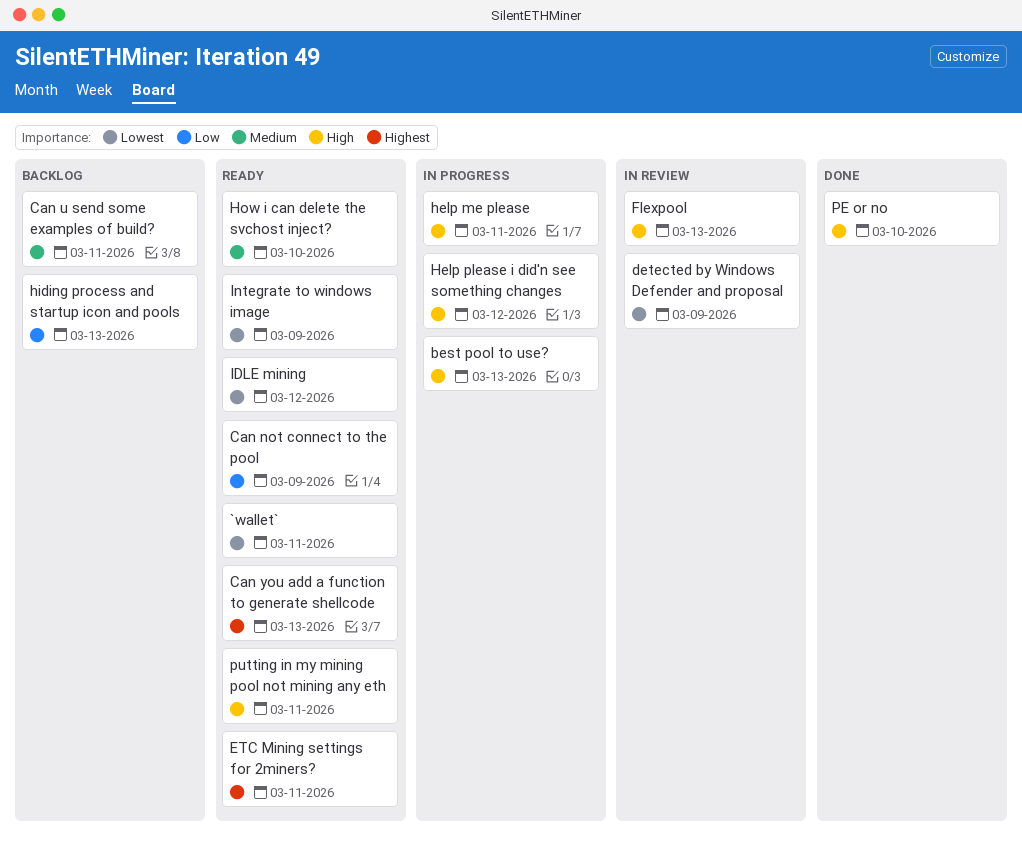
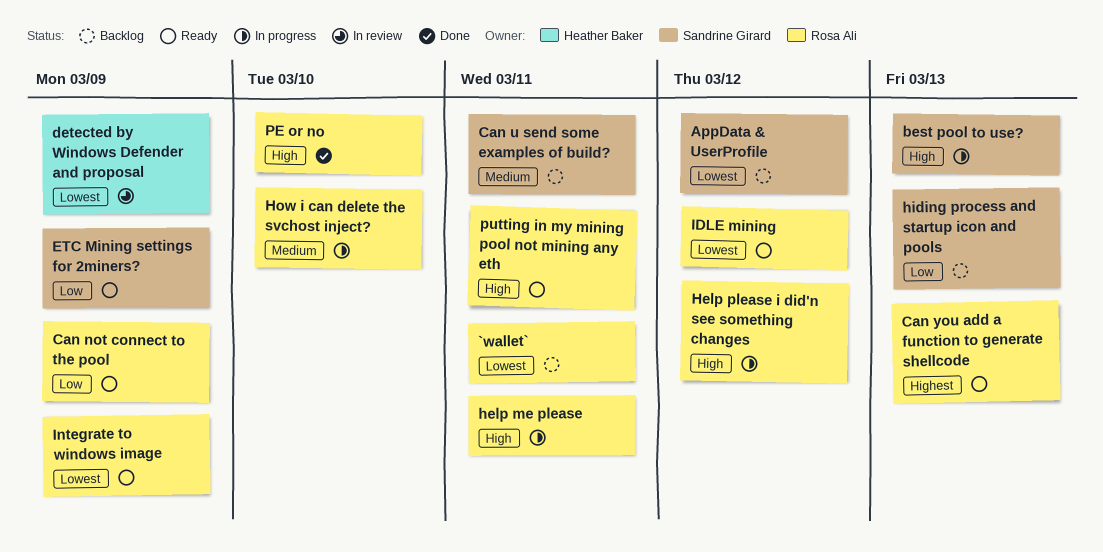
`wallet`, status: Ready -> Backlog
AppData & UserProfile: none -> present
ETC Mining settings for 2miners?, priority: Highest -> Low
ETC Mining settings for 2miners?, due: Mar 11 -> Mar 9
Flexpool: present -> none
How i can delete the svchost inject?, status: Ready -> In progress

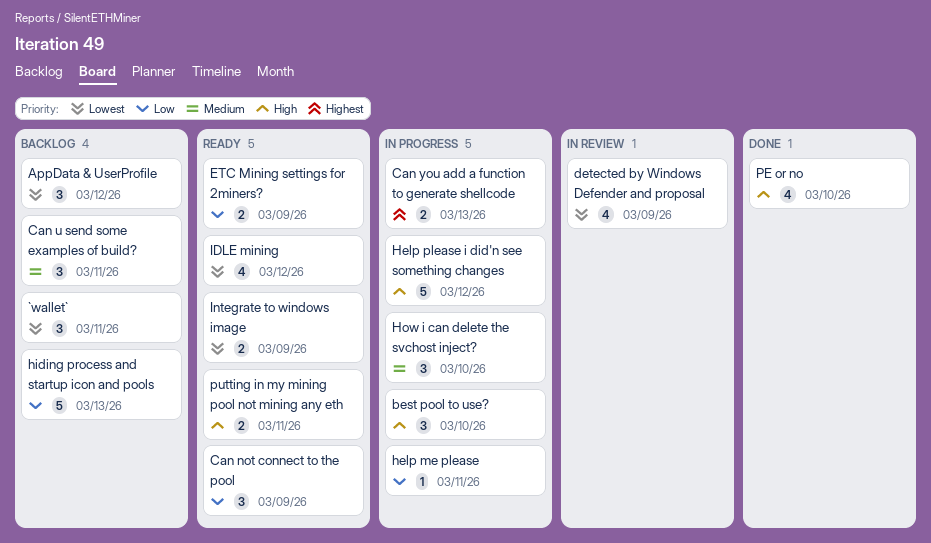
best pool to use?, due: Mar 13 -> Mar 10
Can you add a function to generate shellcode, status: Ready -> In progress
help me please, priority: High -> Low

